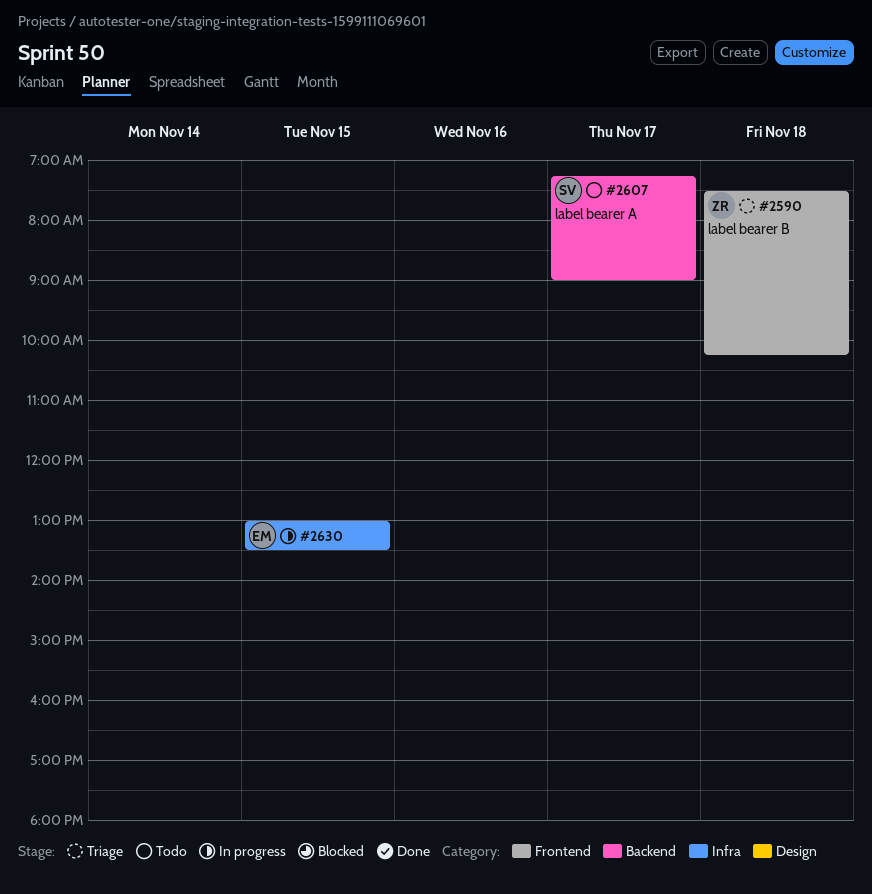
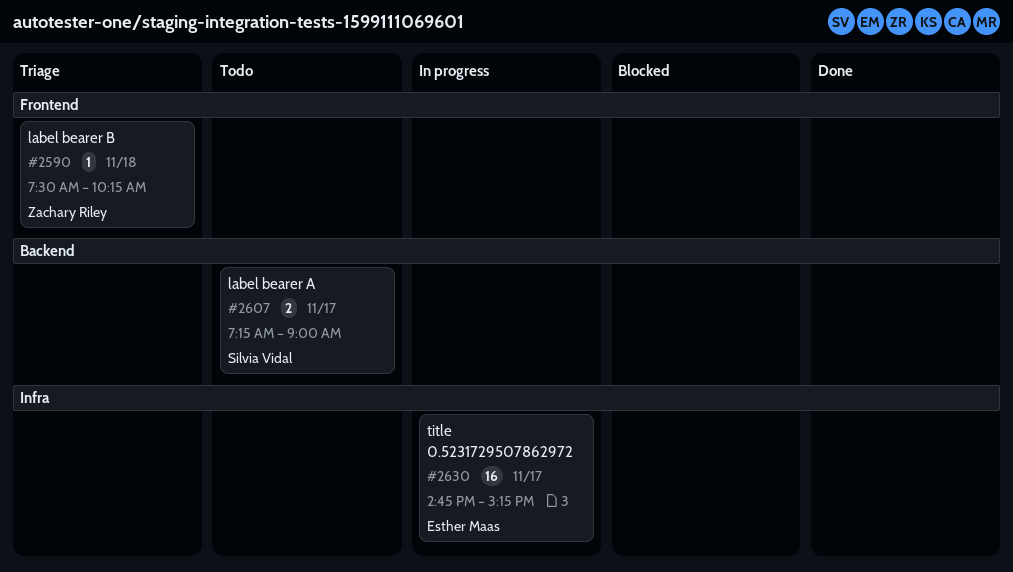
#2630, day: Nov 15 -> Nov 17
#2630, begins: 13:00 -> 14:45
#2630, ends: 13:30 -> 15:15

